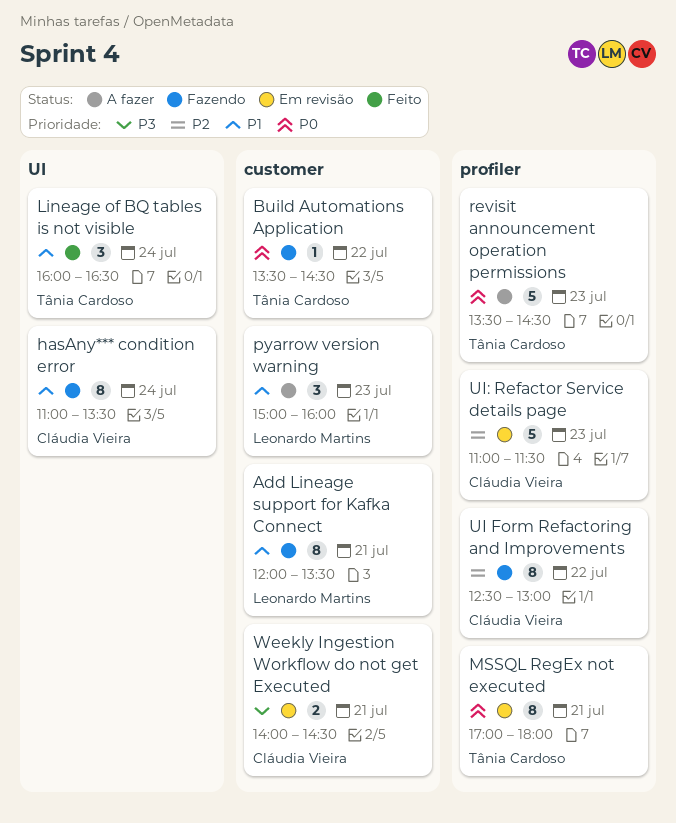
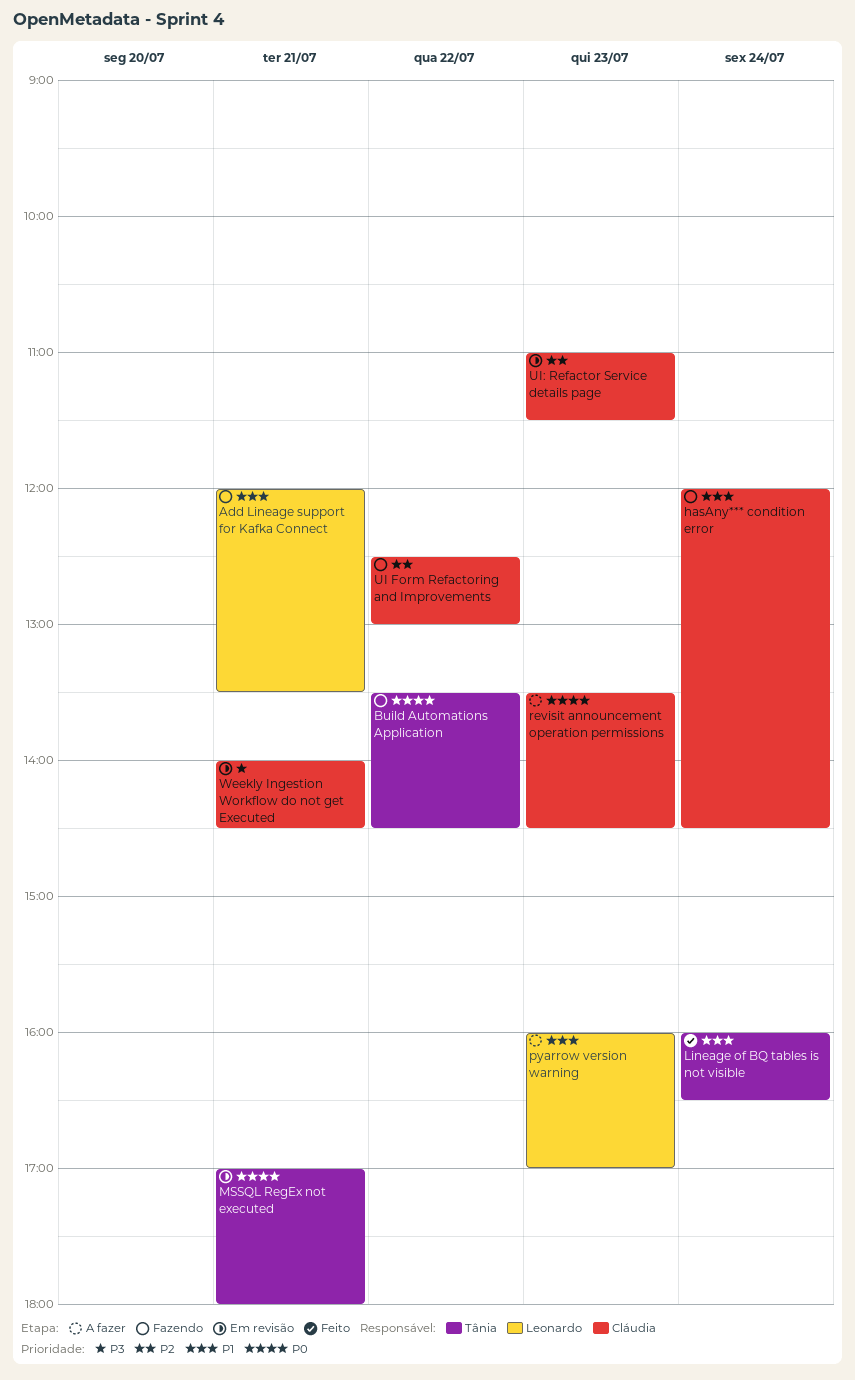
hasAny*** condition error, begins: 11:00 -> 12:00
hasAny*** condition error, ends: 13:30 -> 14:30
pyarrow version warning, begins: 15:00 -> 16:00
pyarrow version warning, ends: 16:00 -> 17:00
revisit announcement operation permissions, owner: Tânia Cardoso -> Cláudia Vieira

